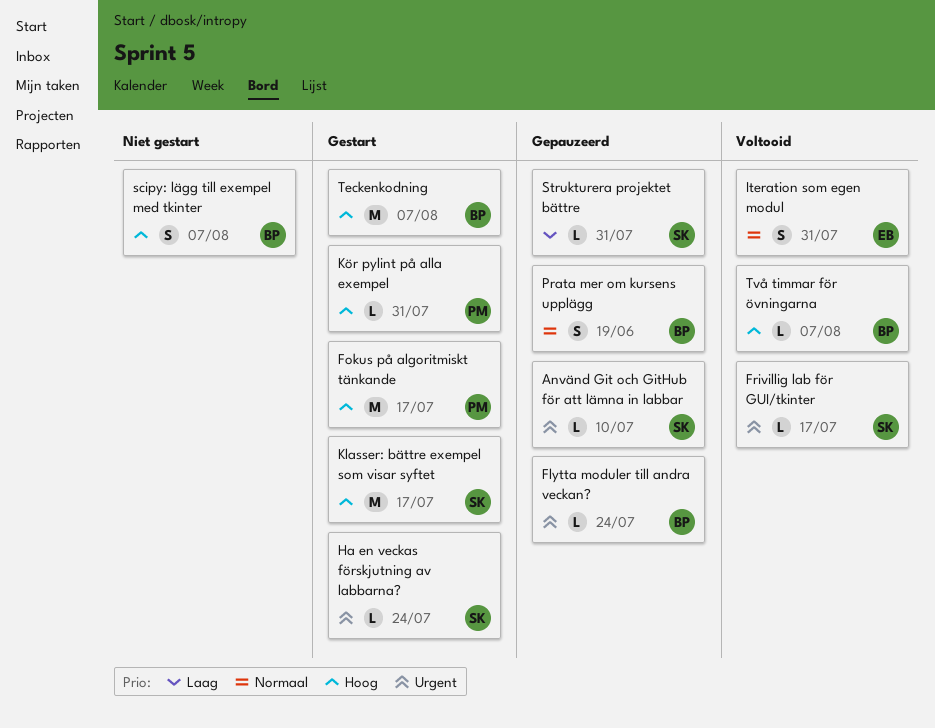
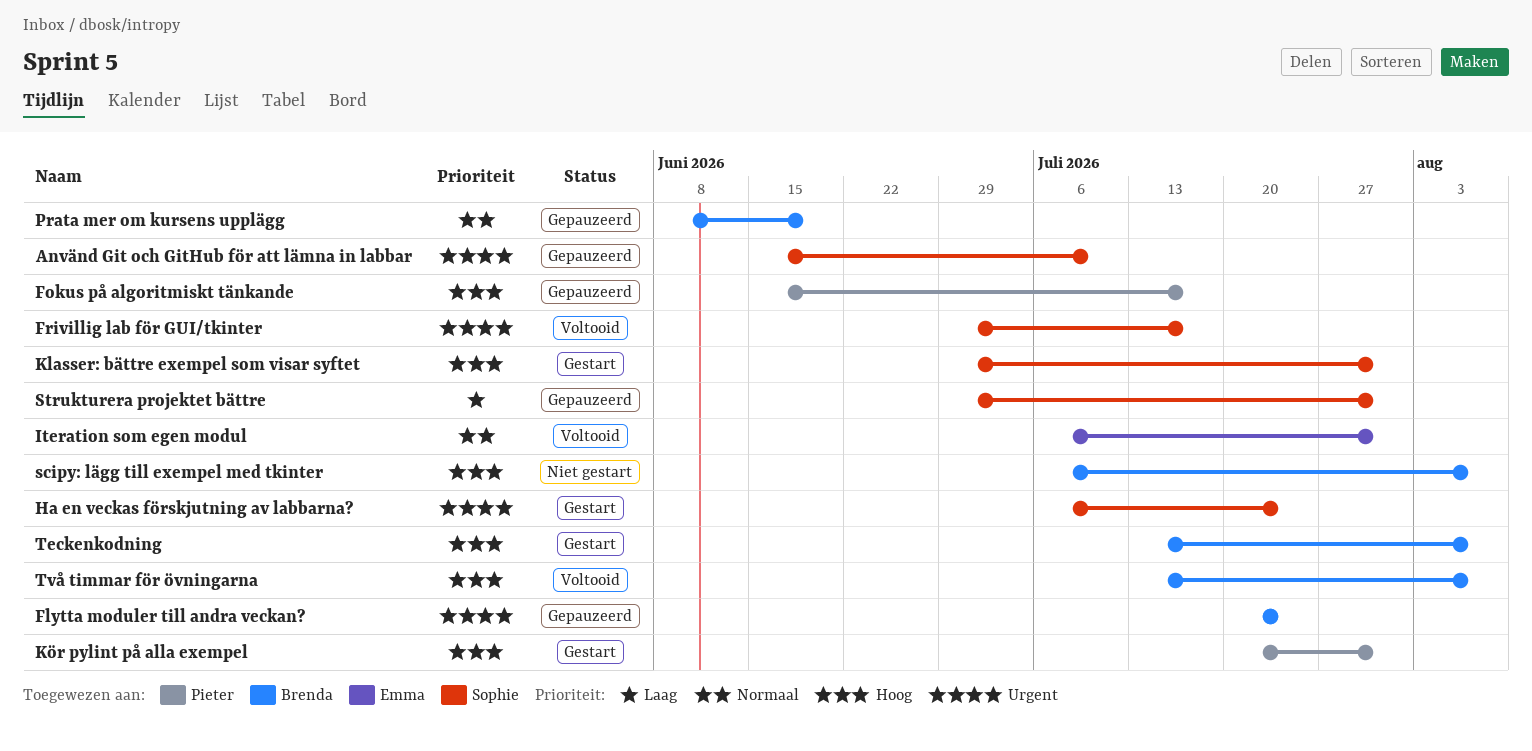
Fokus på algoritmiskt tänkande, status: Gestart -> Gepauzeerd
Klasser: bättre exempel som visar syftet, due: Jul 17 -> Jul 31

